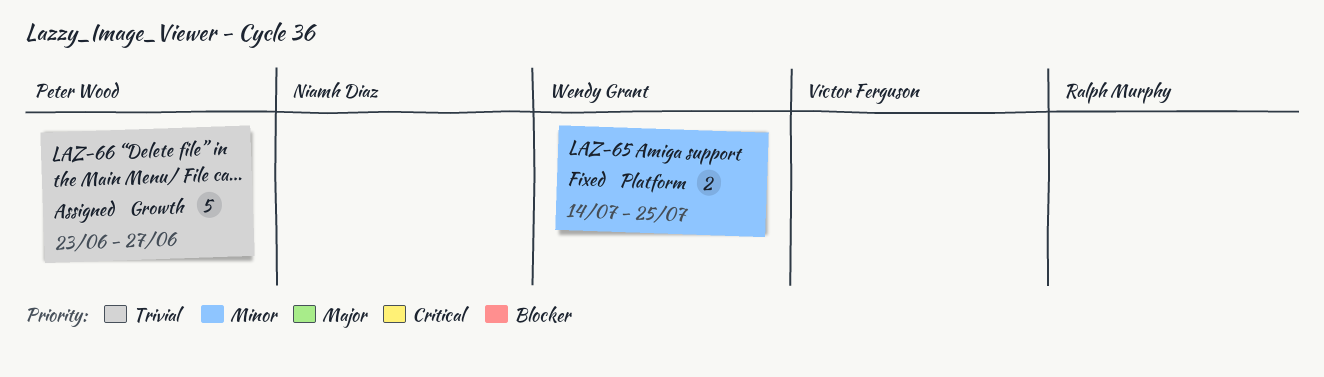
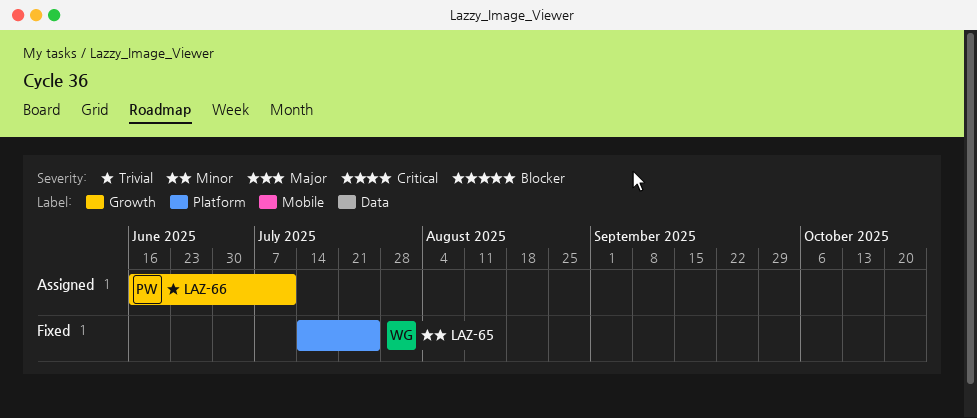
LAZ-66, start: Jun 23 -> Jun 16
LAZ-66, due: Jun 27 -> Jul 11

